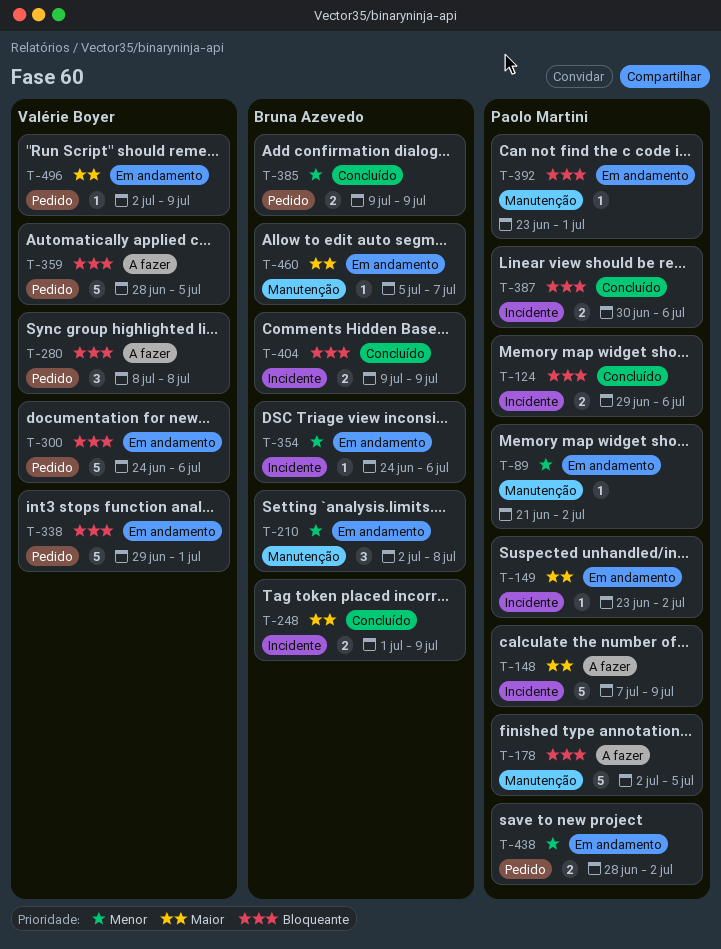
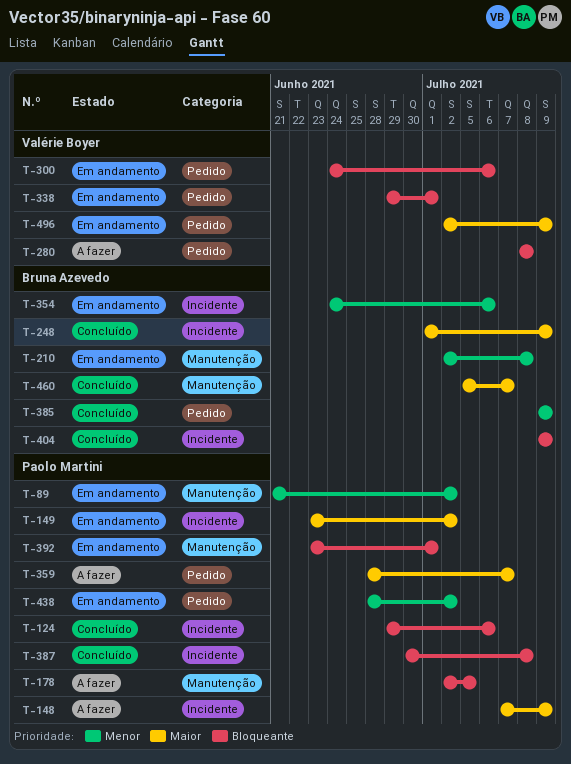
T-359, owner: Valérie Boyer -> Paolo Martini
T-359, priority: Bloqueante -> Maior
T-359, due: Jul 5 -> Jul 7
T-387, due: Jul 6 -> Jul 8
T-460, status: Em andamento -> Concluído

